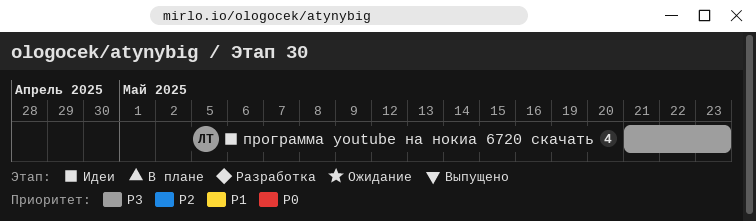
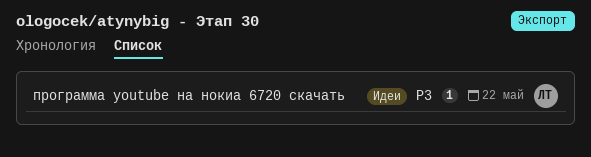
программа youtube на нокиа 6720 скачать, estimate: 4 -> 1
программа youtube на нокиа 6720 скачать, due: May 23 -> May 22

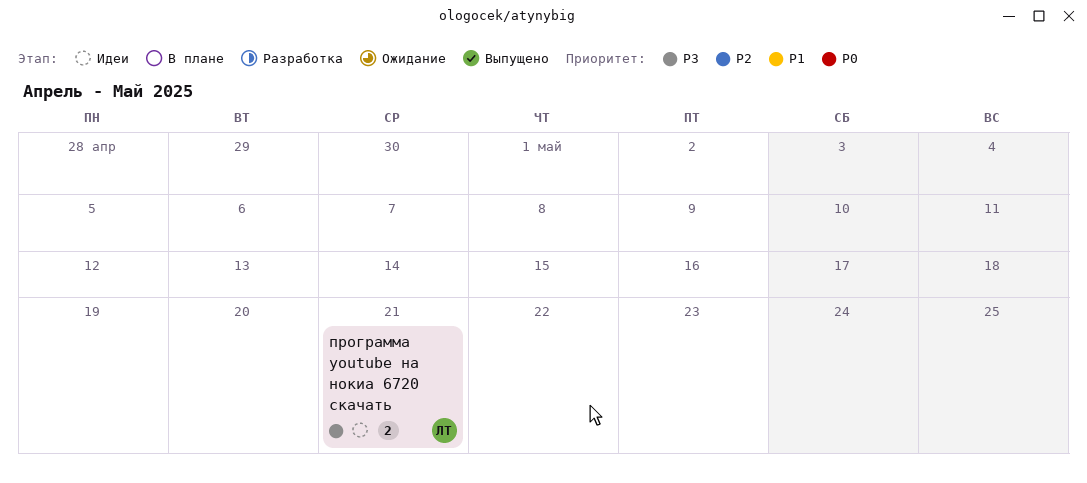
программа youtube на нокиа 6720 скачать, estimate: 1 -> 2
программа youtube на нокиа 6720 скачать, due: May 22 -> May 21

